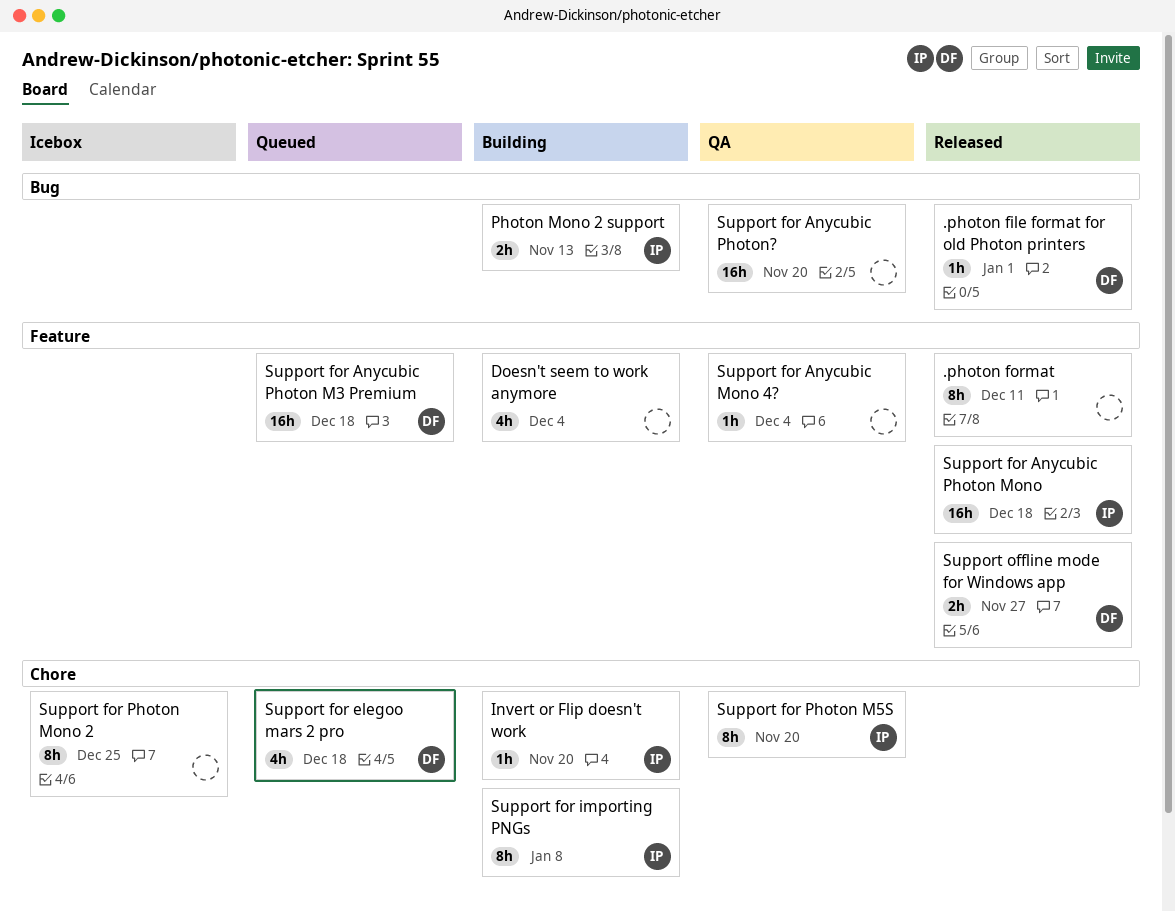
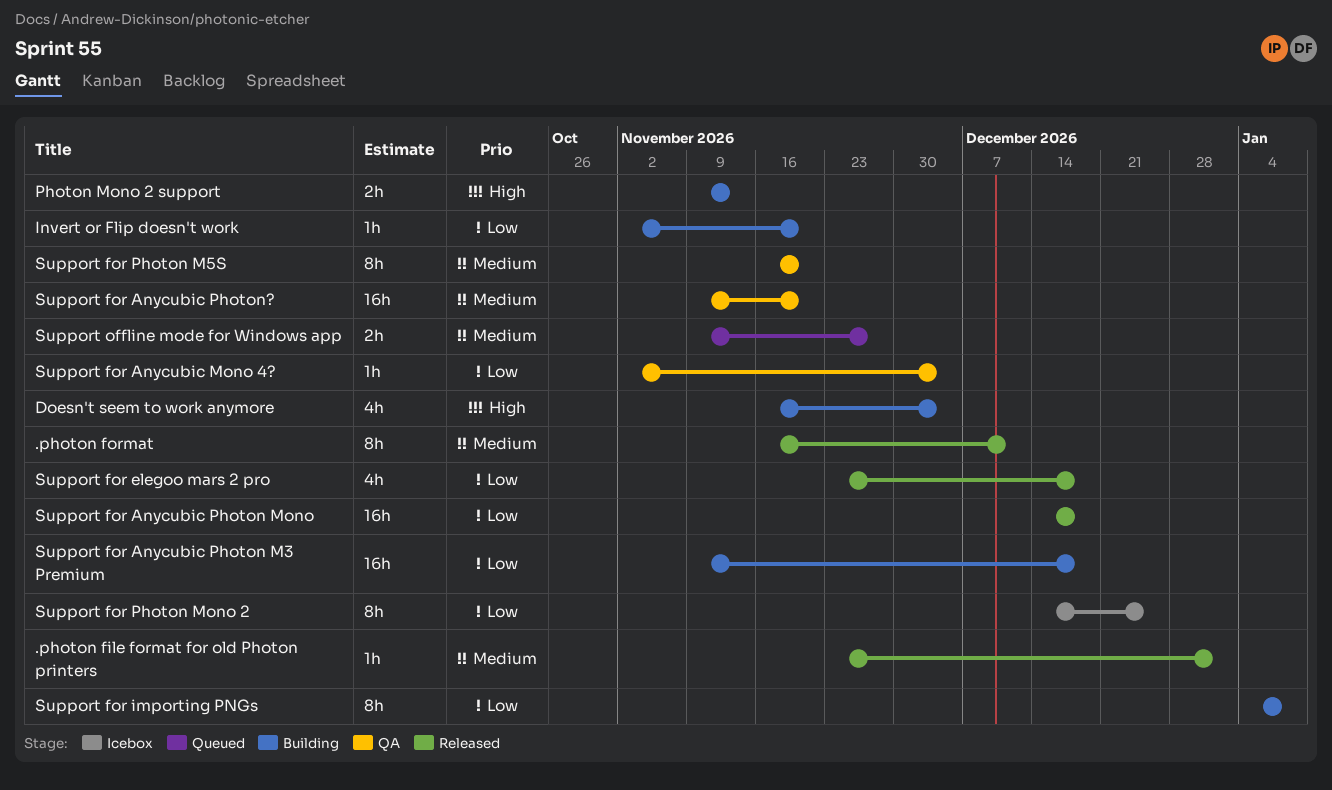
Support for Anycubic Photon M3 Premium, status: Queued -> Building
Support for elegoo mars 2 pro, status: Queued -> Released
Support offline mode for Windows app, status: Released -> Queued

